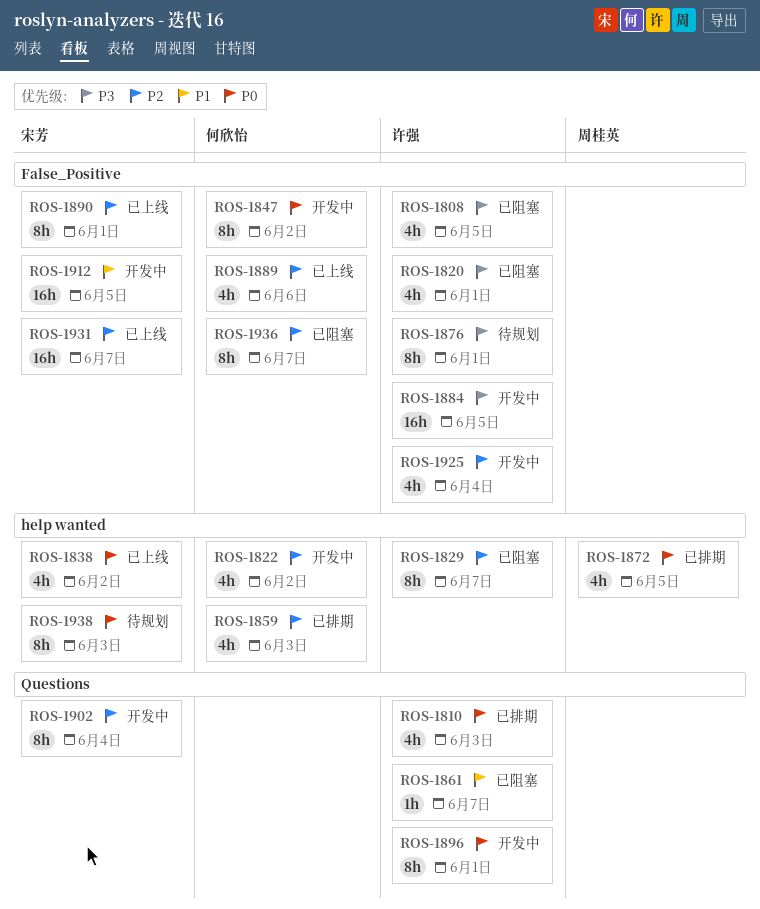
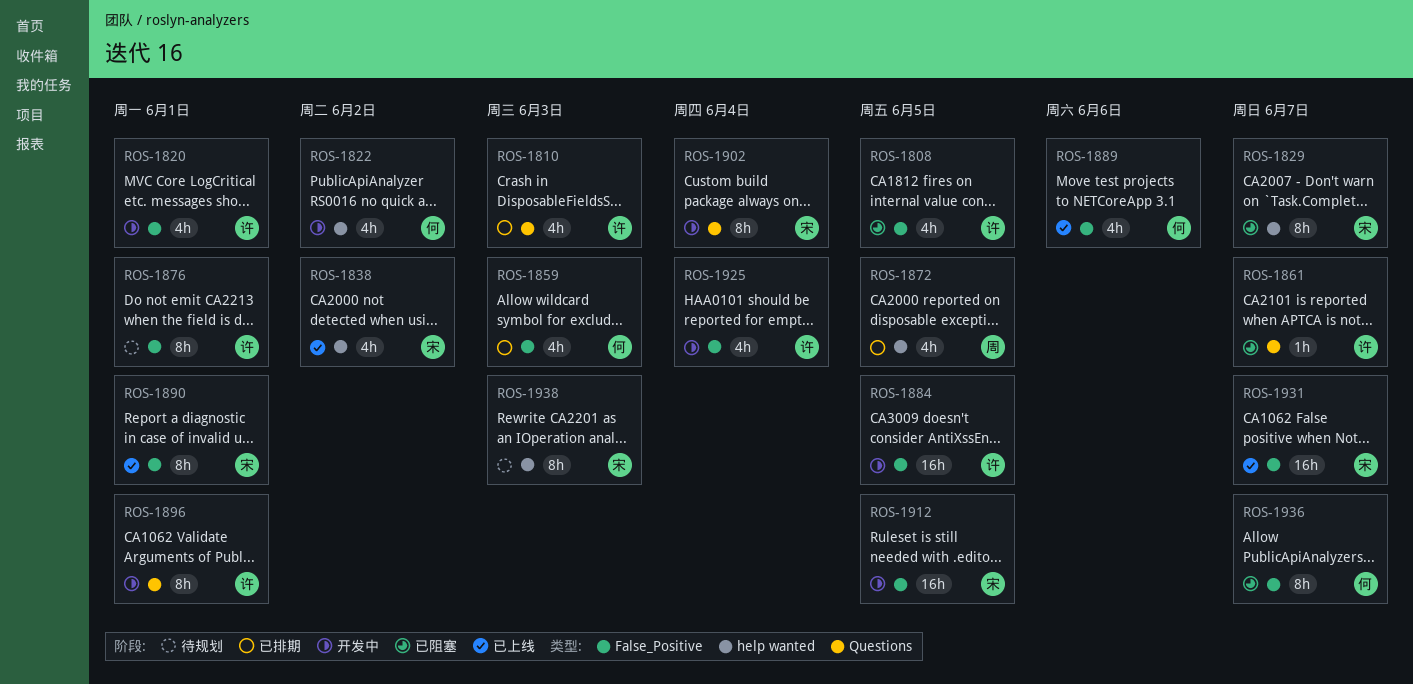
ROS-1820, status: 已阻塞 -> 开发中
ROS-1829, owner: 许强 -> 宋芳
ROS-1847: present -> none
ROS-1859, label: help wanted -> False_Positive

